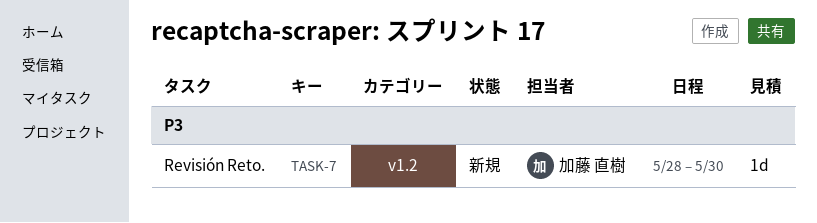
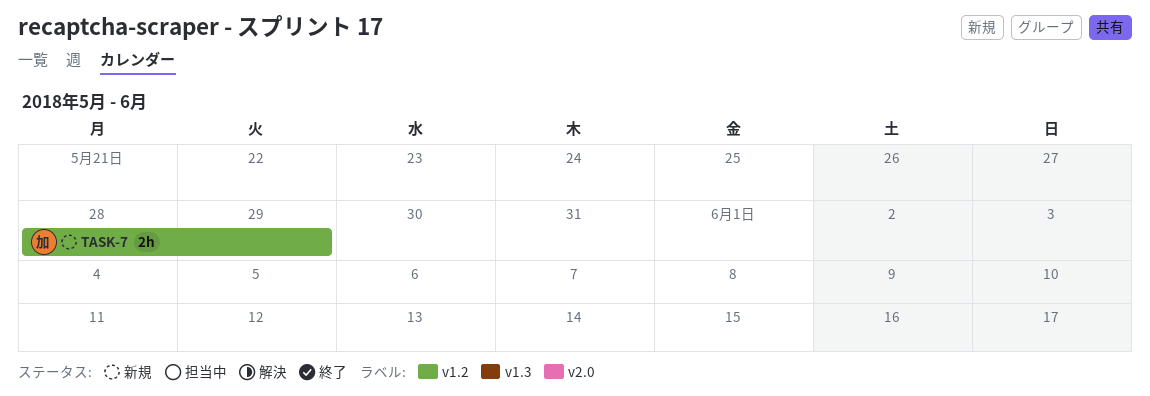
TASK-7, estimate: 1d -> 2h
TASK-7, due: May 30 -> May 29

